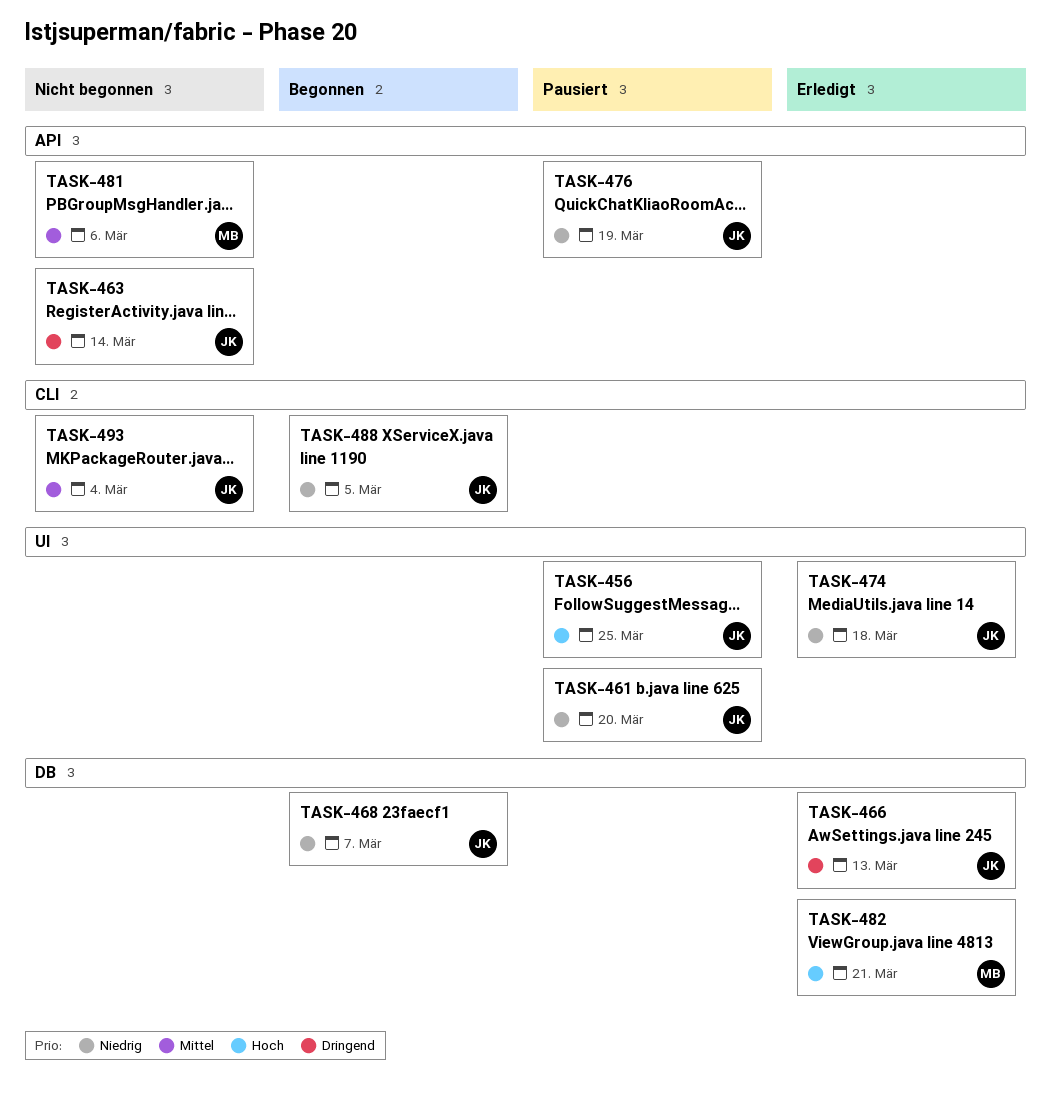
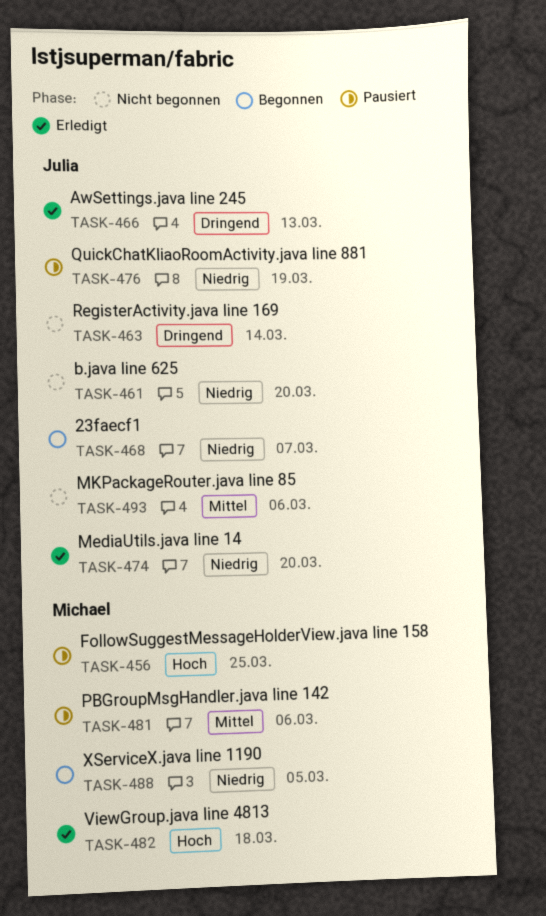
TASK-456, owner: Julia -> Michael
TASK-461, status: Pausiert -> Nicht begonnen
TASK-474, due: Mar 18 -> Mar 20
TASK-481, status: Nicht begonnen -> Pausiert
TASK-482, due: Mar 21 -> Mar 18
TASK-488, owner: Julia -> Michael
TASK-493, due: Mar 4 -> Mar 6

